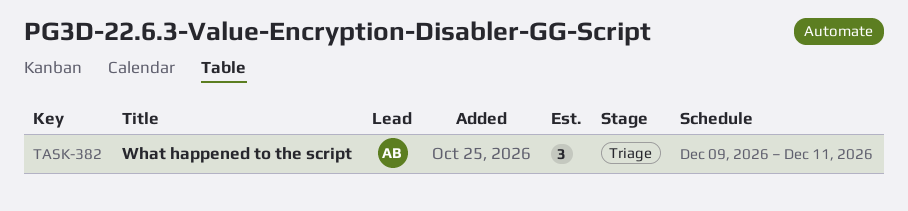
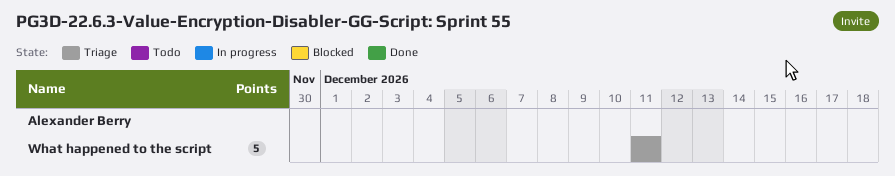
What happened to the script, estimate: 3 -> 5
What happened to the script, start: Dec 9 -> Dec 11

